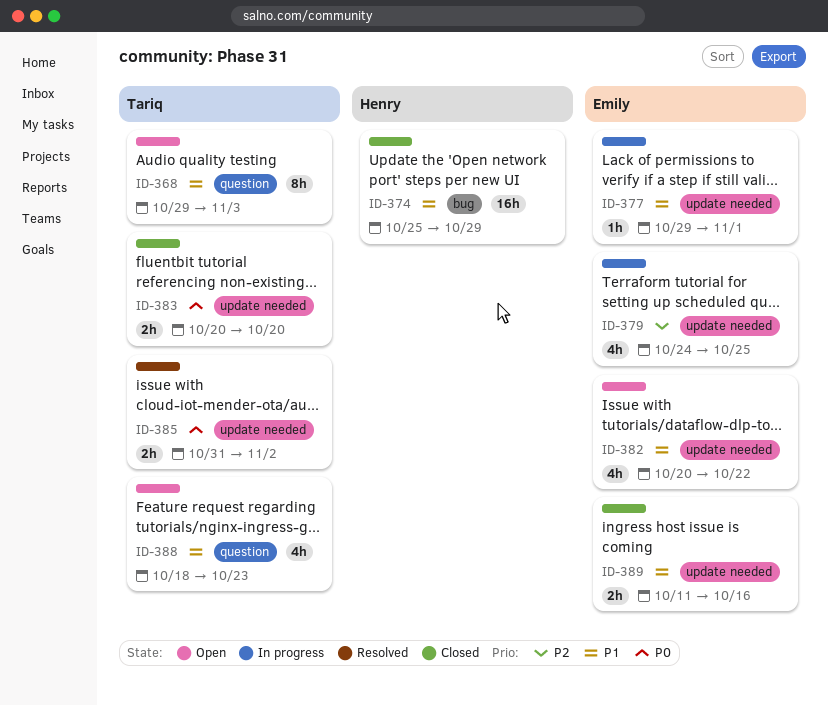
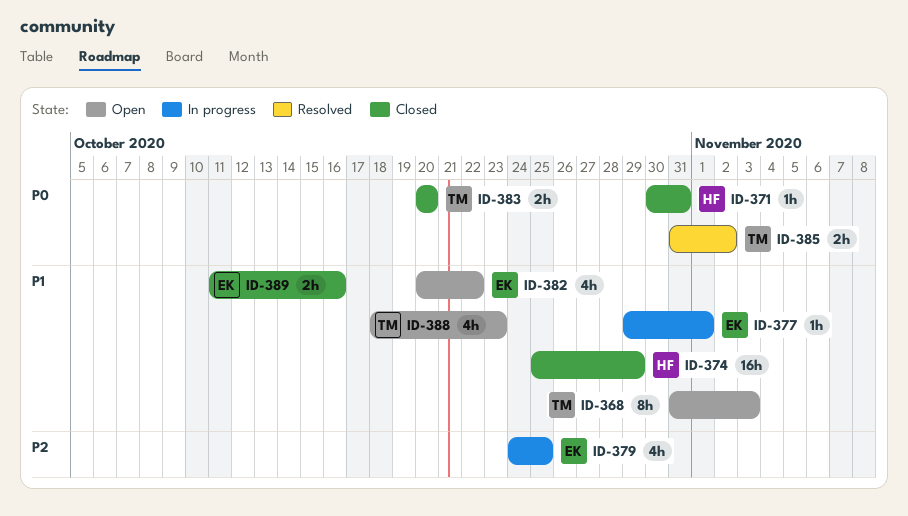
ID-368, start: Oct 29 -> Oct 31
ID-371: none -> present

